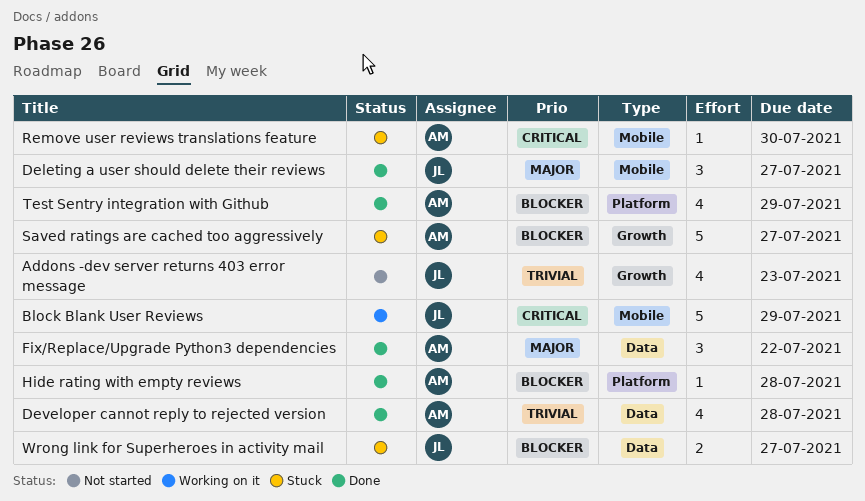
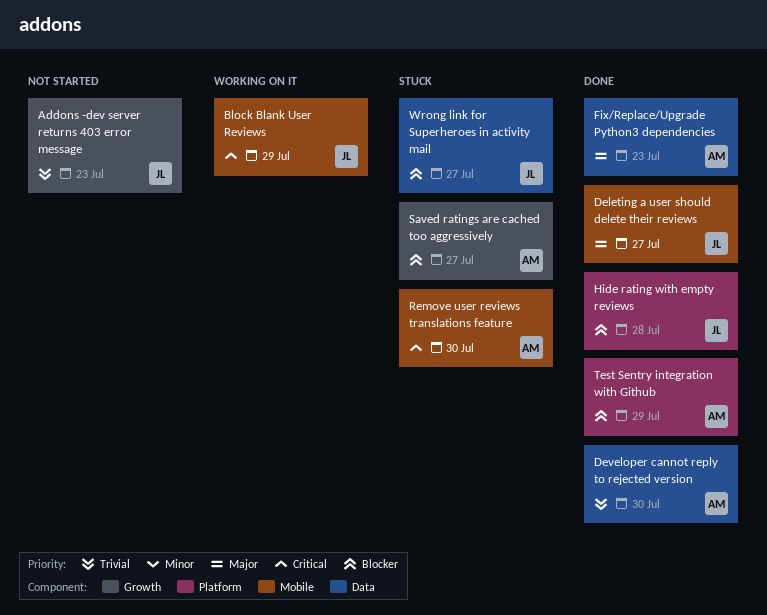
Developer cannot reply to rejected version, due: Jul 28 -> Jul 30
Fix/Replace/Upgrade Python3 dependencies, due: Jul 22 -> Jul 23
Hide rating with empty reviews, owner: AM -> JL

